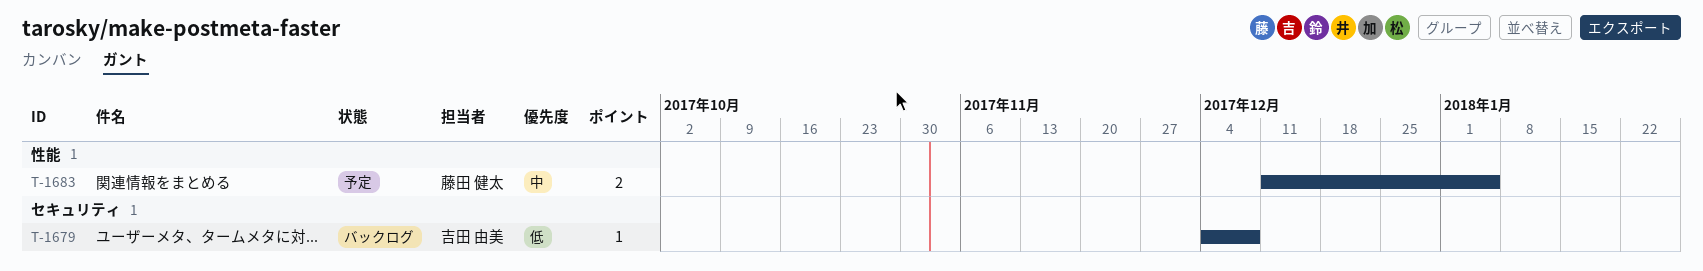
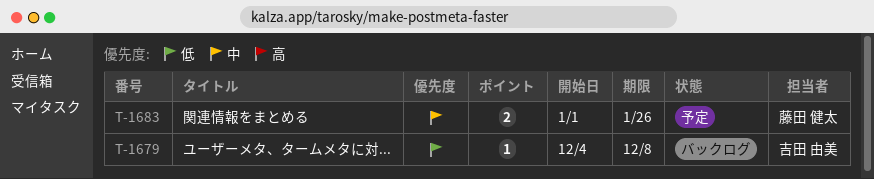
T-1683, start: Dec 11 -> Jan 1
T-1683, due: Jan 5 -> Jan 26

